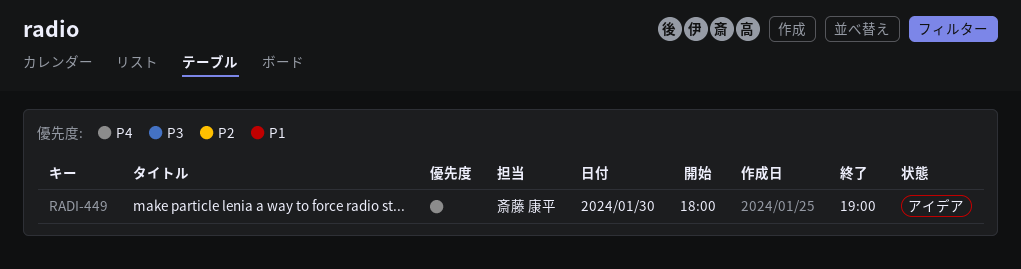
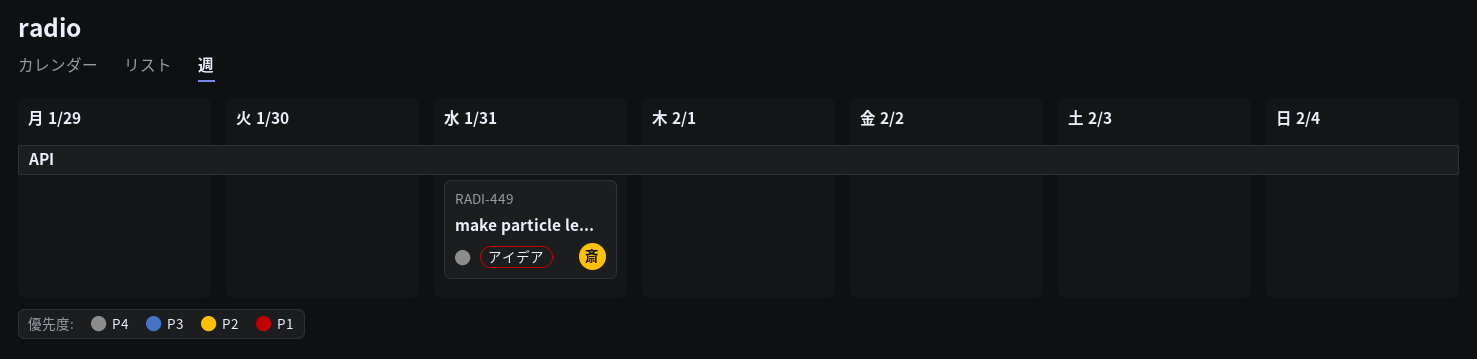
RADI-449, day: Jan 30 -> Jan 31

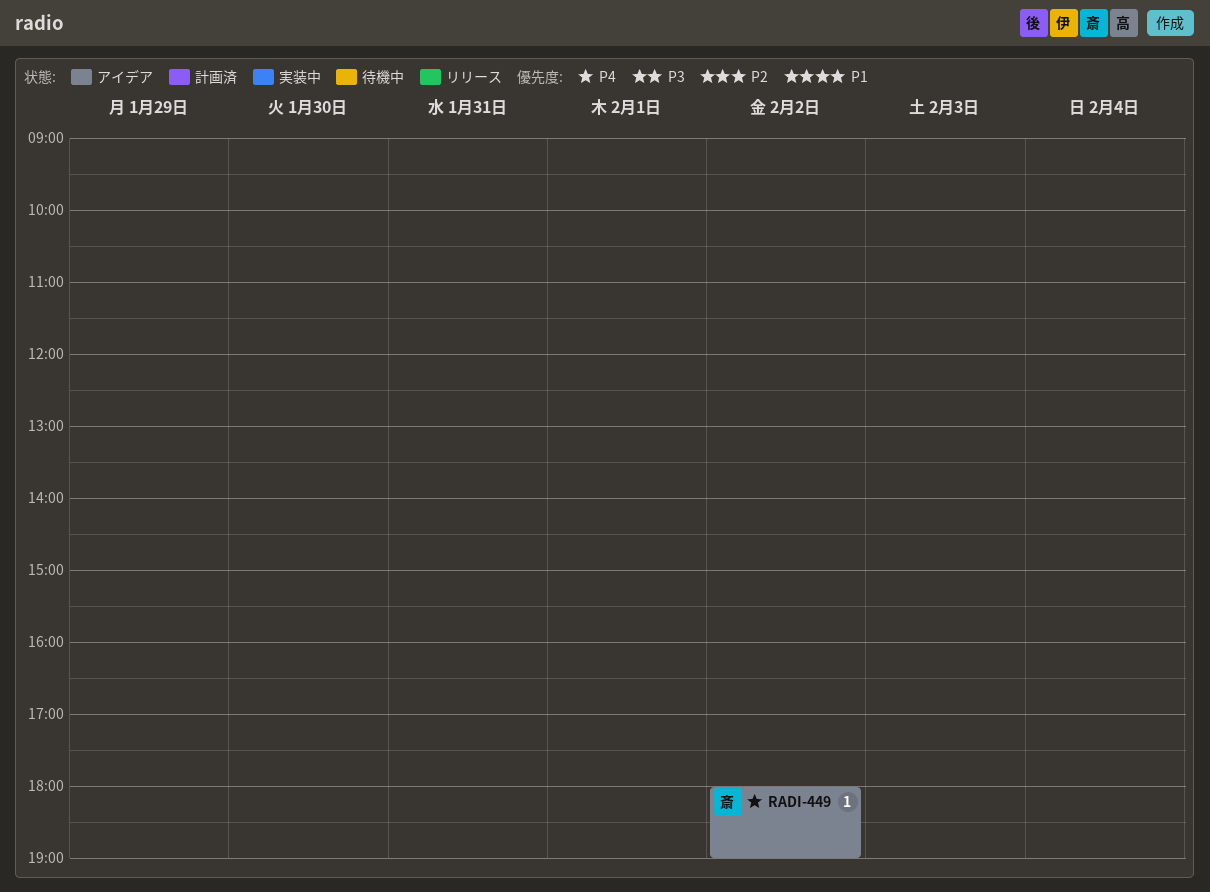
RADI-449, day: Jan 31 -> Feb 2

